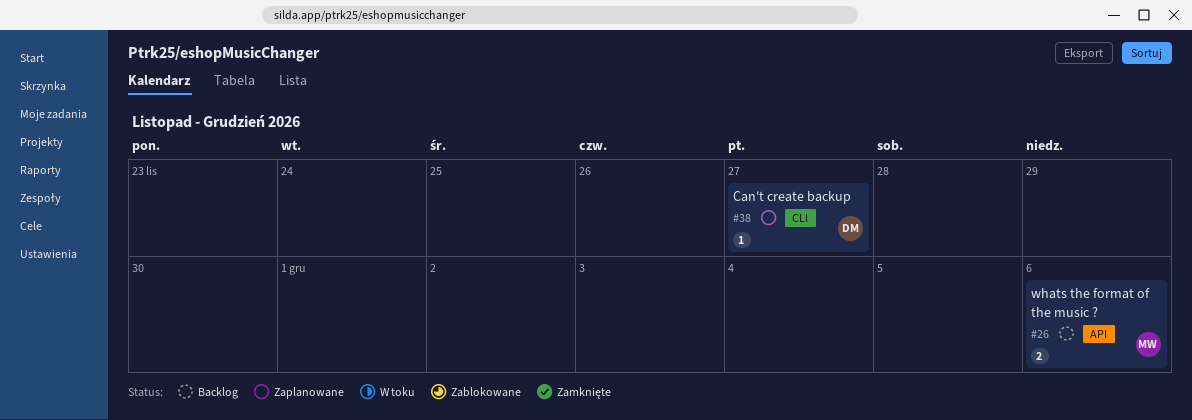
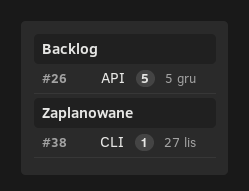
#26, estimate: 2 -> 5
#26, due: Dec 6 -> Dec 5

